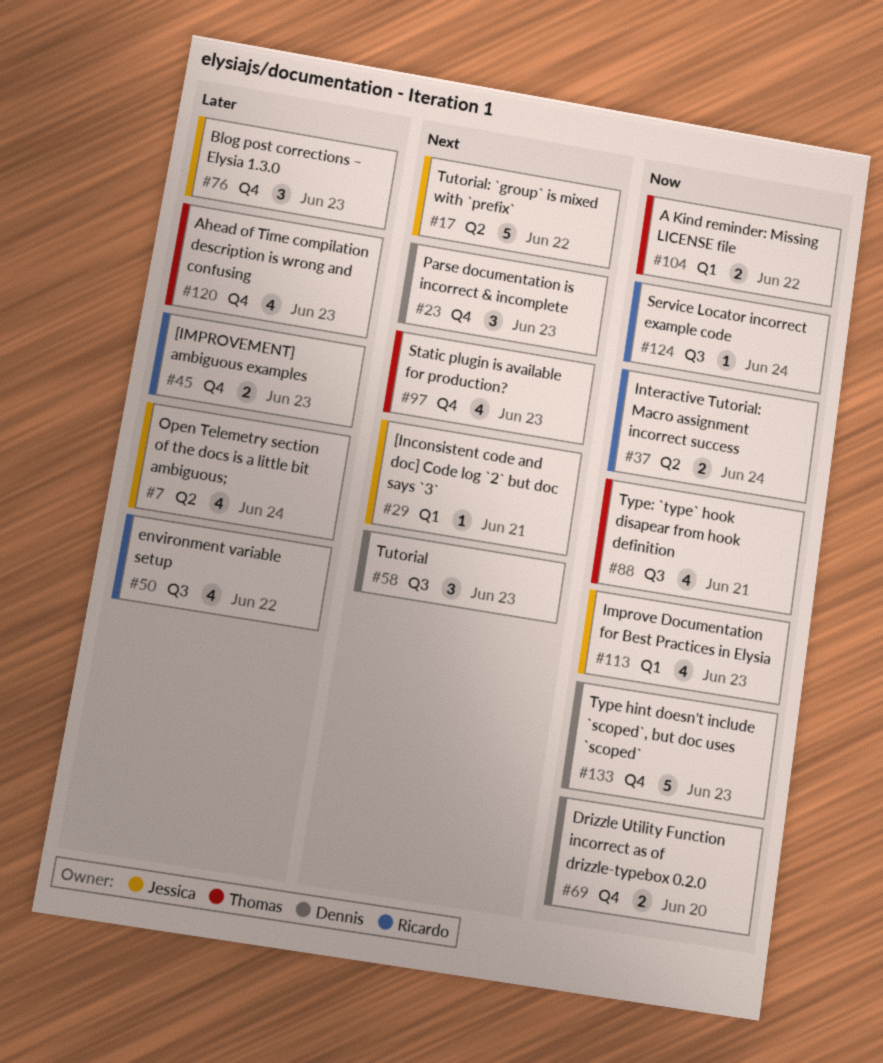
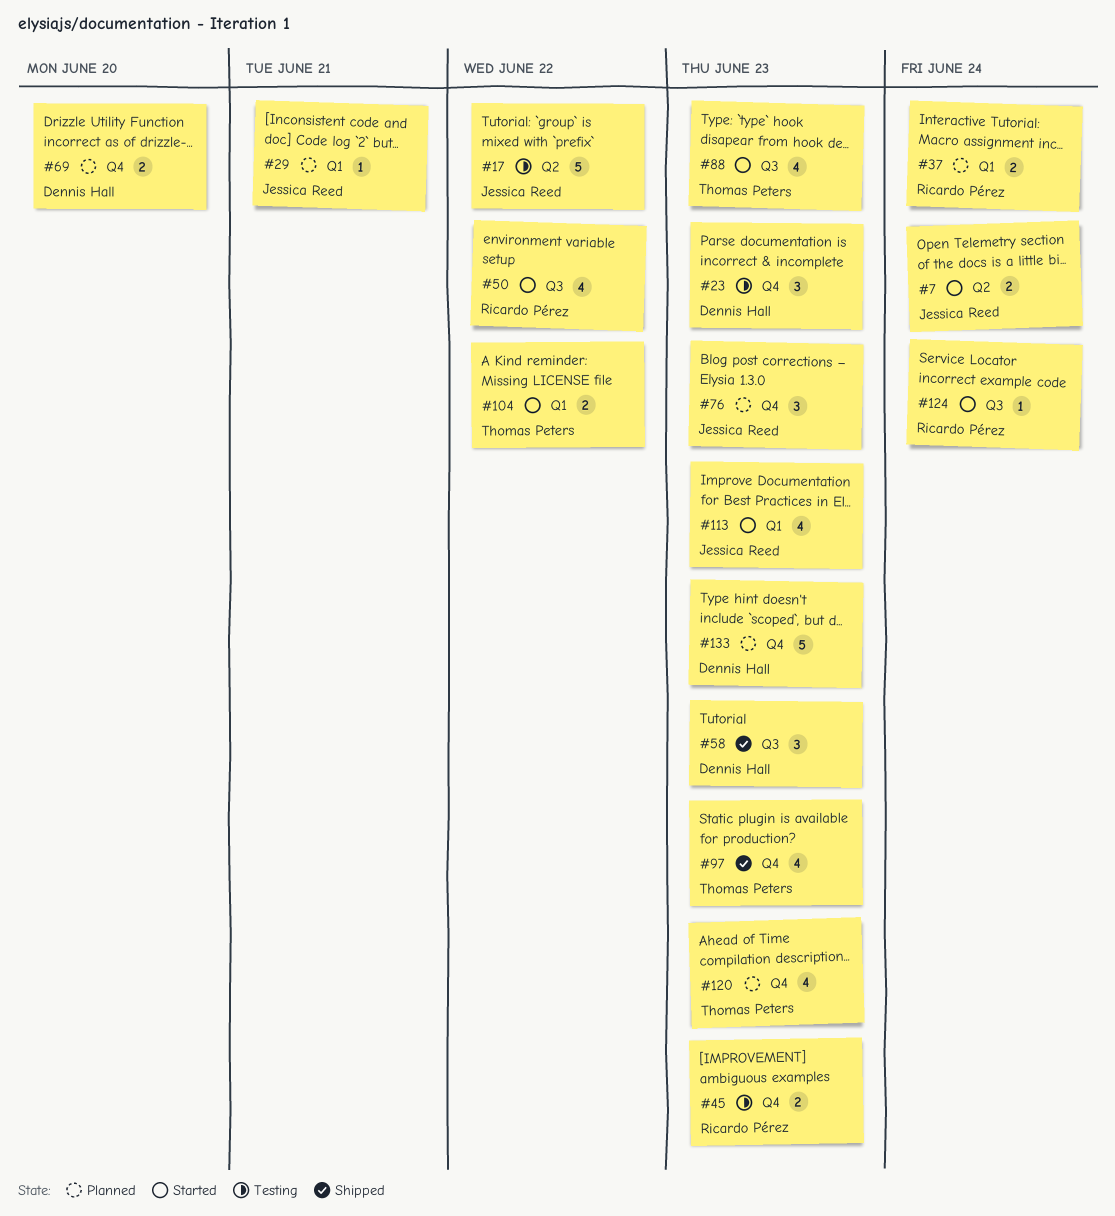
#7, estimate: 4 -> 2
#37, label: Q2 -> Q1
#88, due: Jun 21 -> Jun 23

